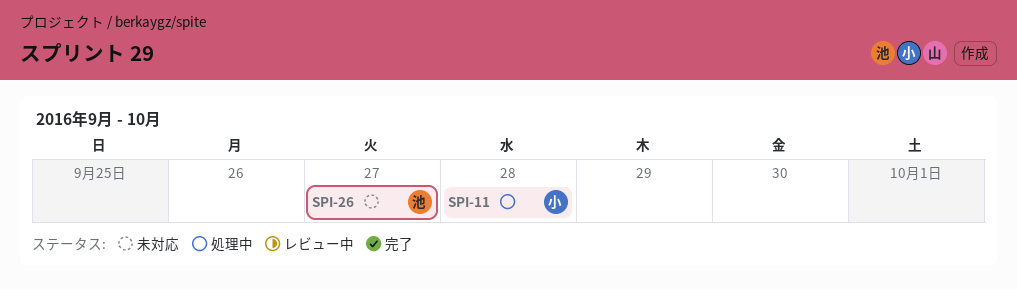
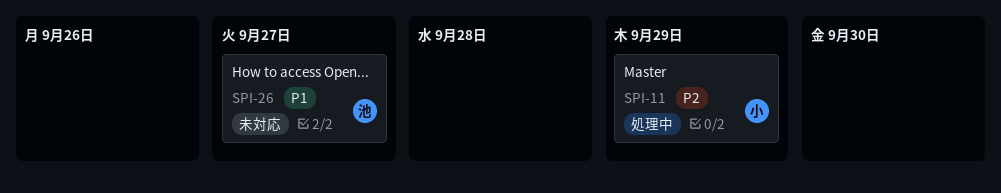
SPI-11, due: Sep 28 -> Sep 29

